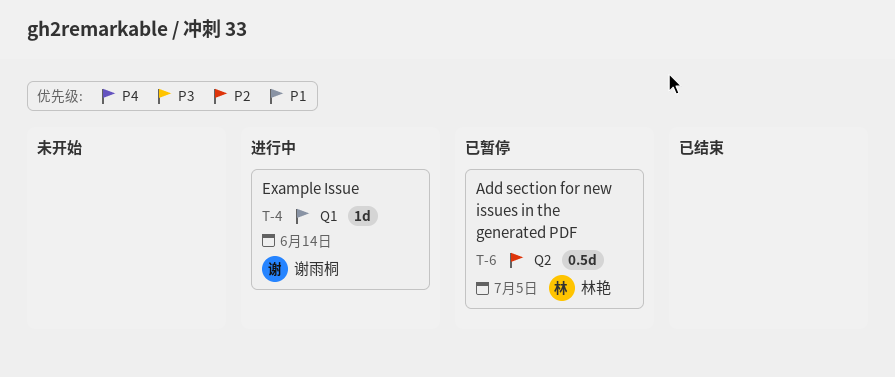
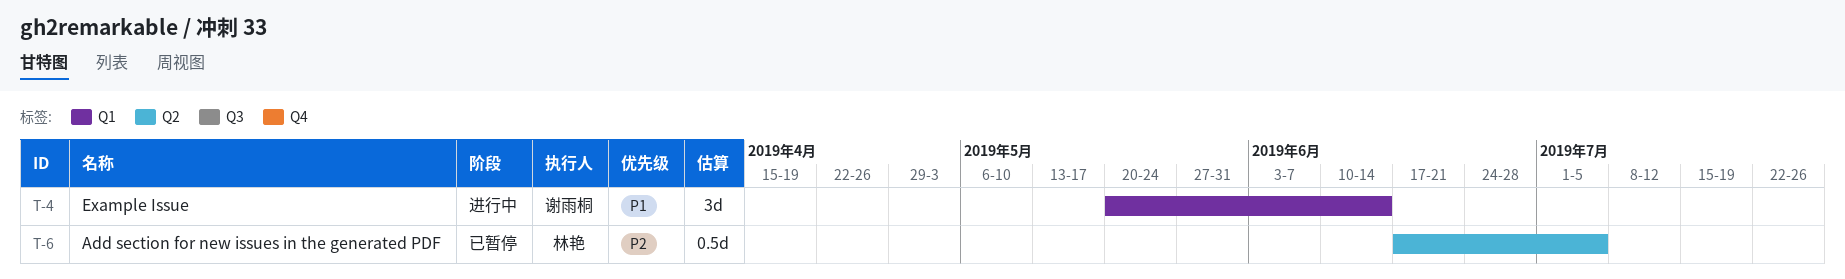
T-4, estimate: 1d -> 3d

